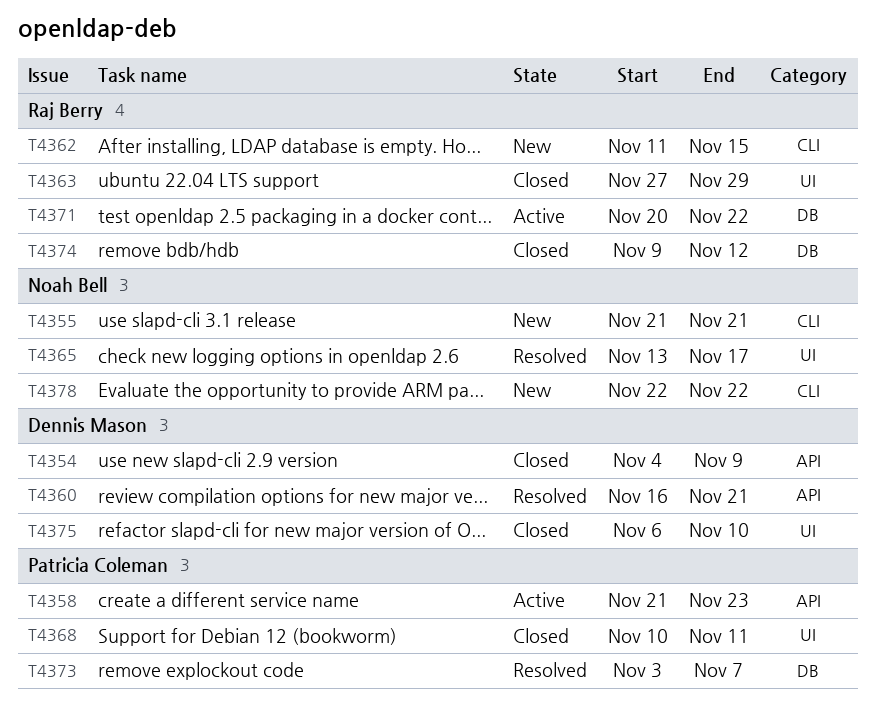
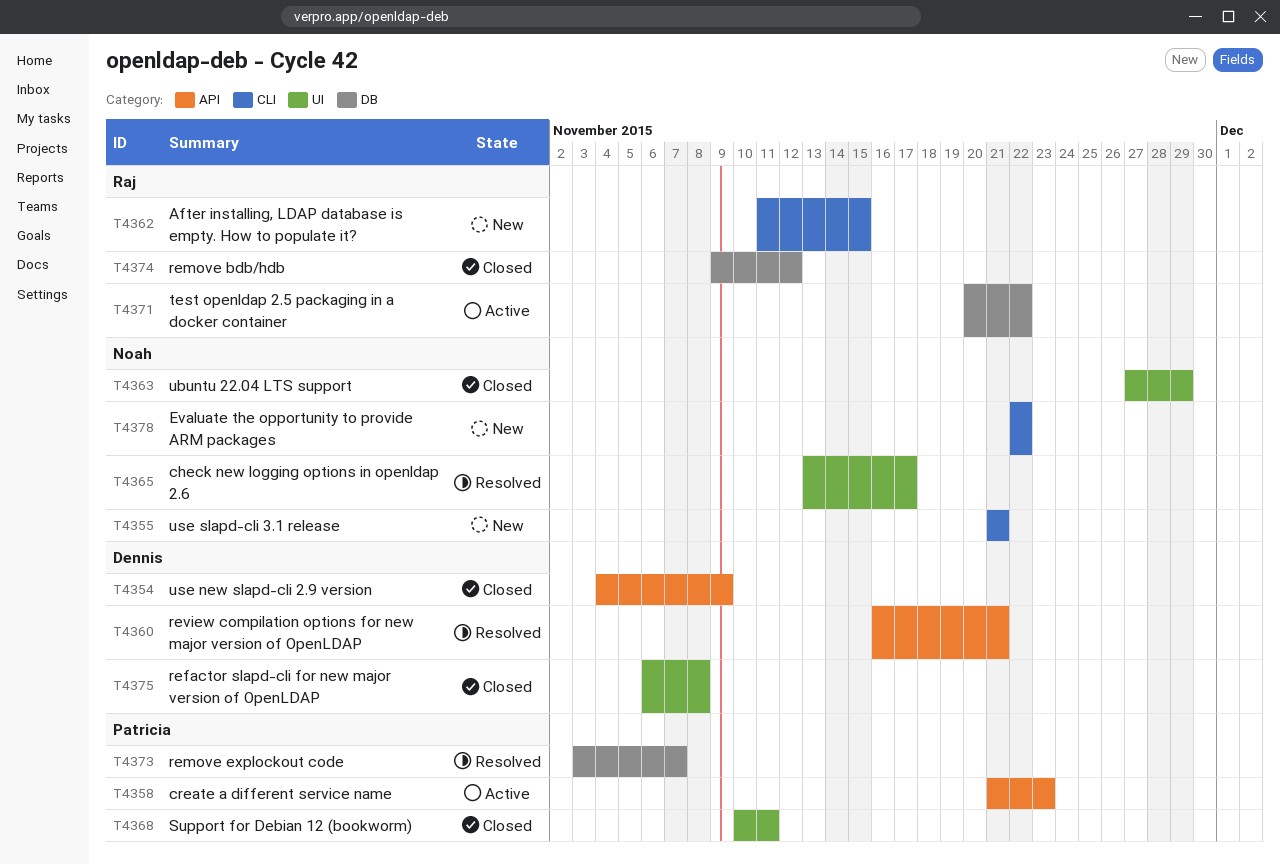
T4363, owner: Raj Berry -> Noah Bell
T4375, due: Nov 10 -> Nov 8

